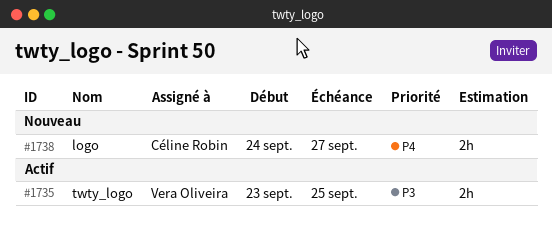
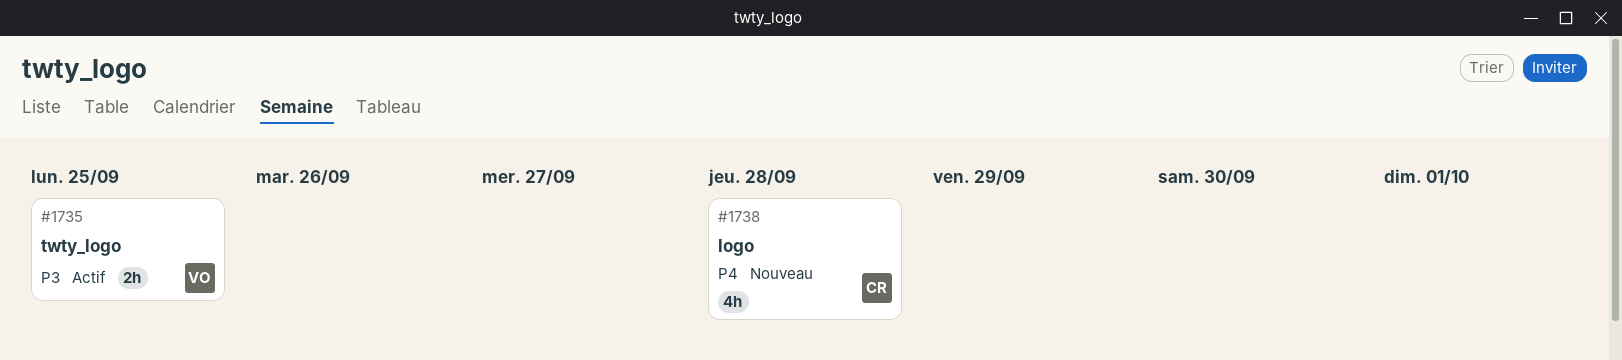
#1738, estimate: 2h -> 4h
#1738, due: Sep 27 -> Sep 28

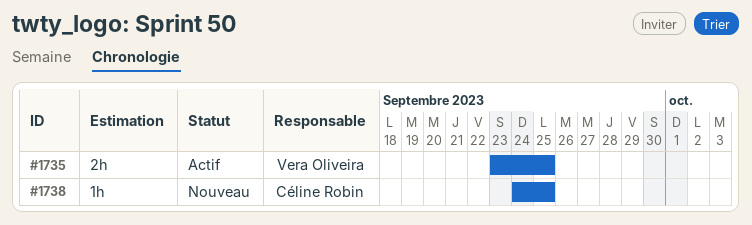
#1738, estimate: 4h -> 1h
#1738, due: Sep 28 -> Sep 25

